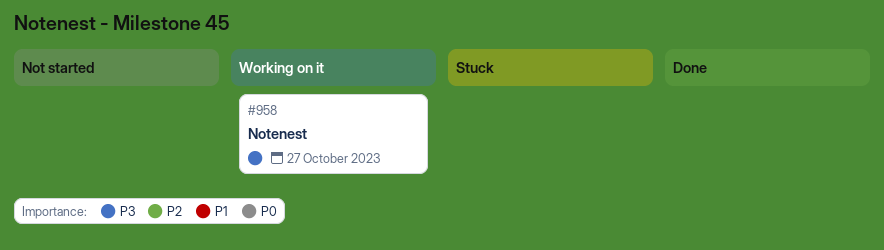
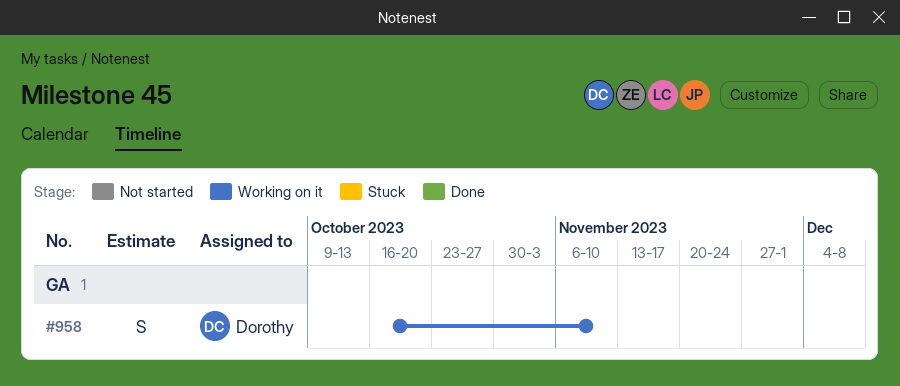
#958, due: Oct 27 -> Nov 10

